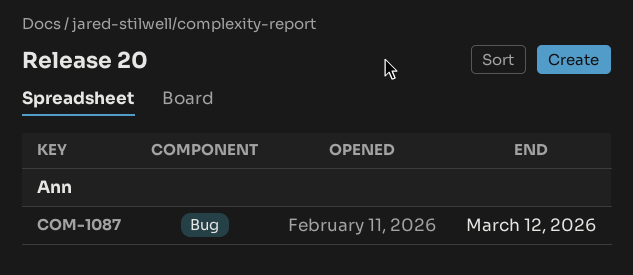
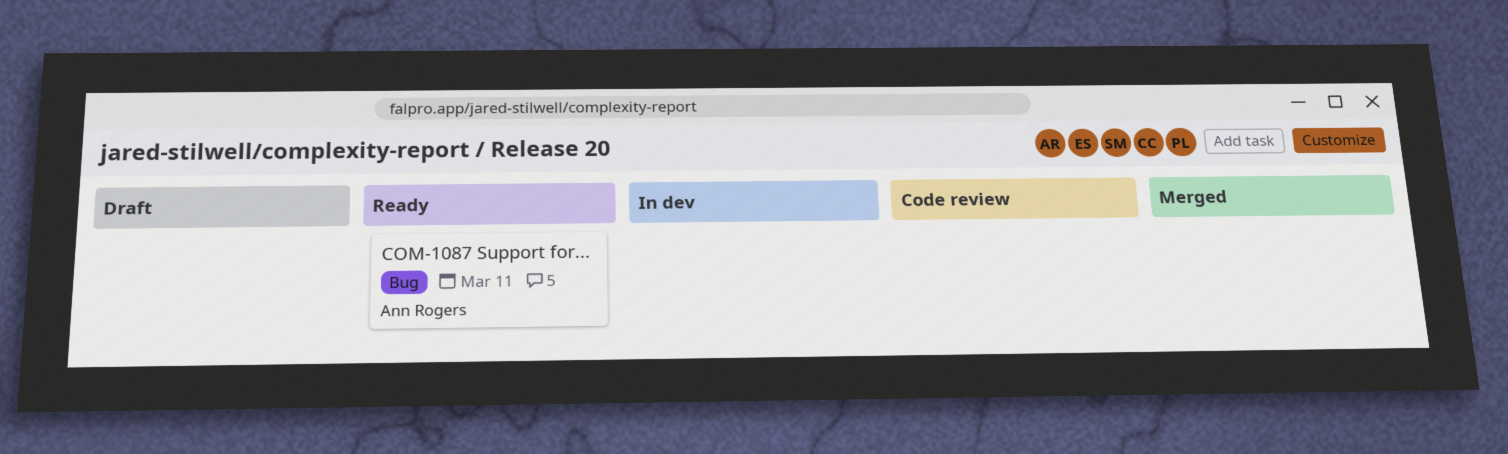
COM-1087, due: Mar 12 -> Mar 11

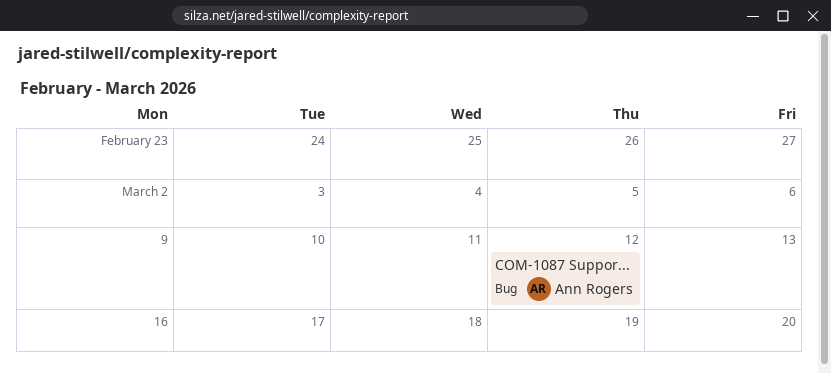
COM-1087, due: Mar 11 -> Mar 12

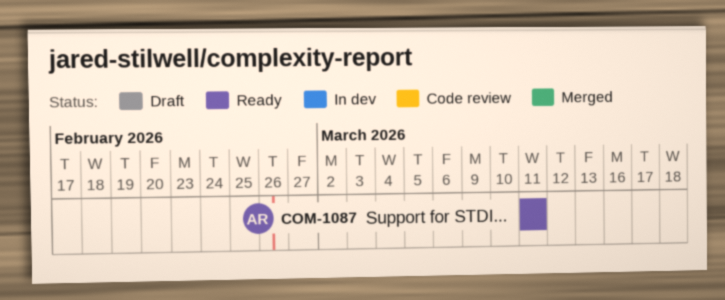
COM-1087, due: Mar 12 -> Mar 11

